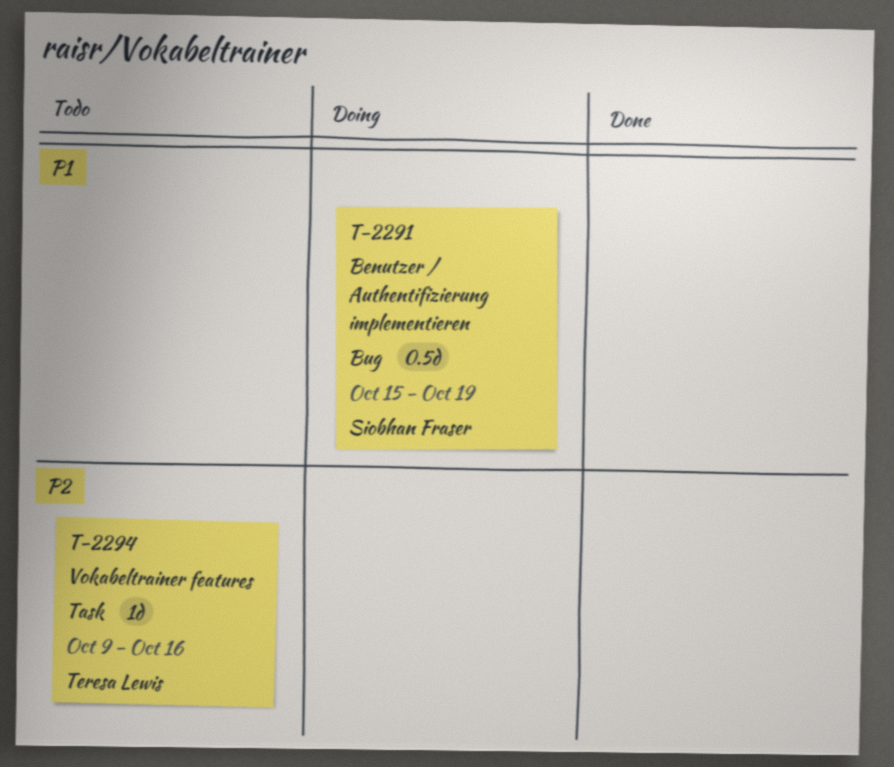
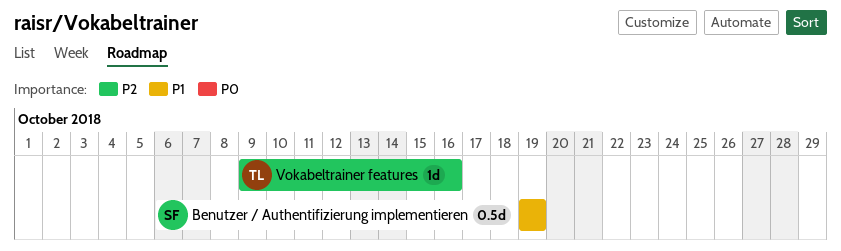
Benutzer / Authentifizierung implementieren, start: Oct 15 -> Oct 19

